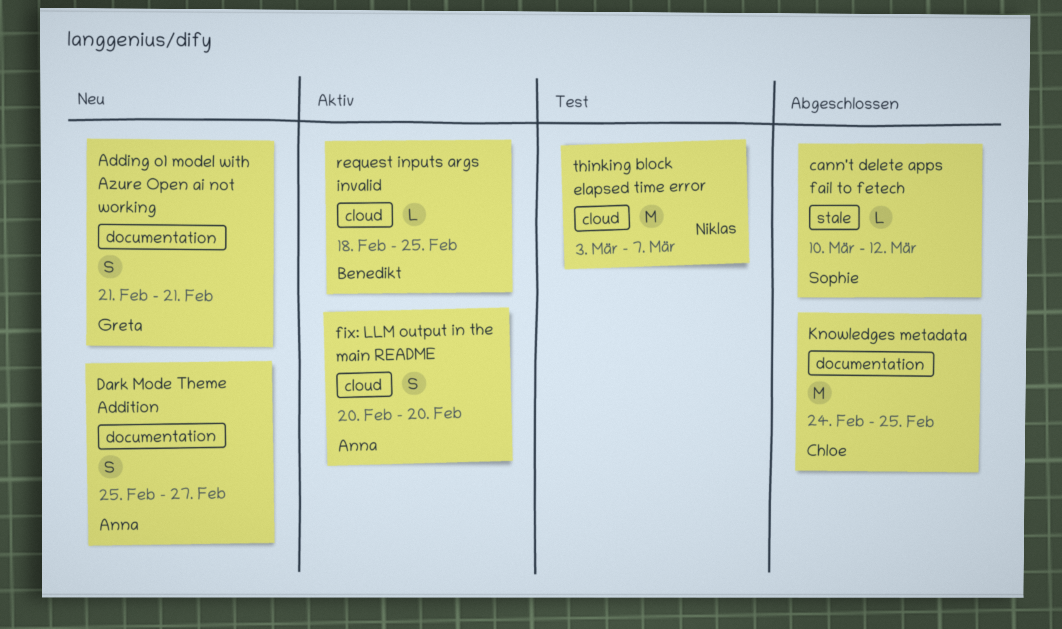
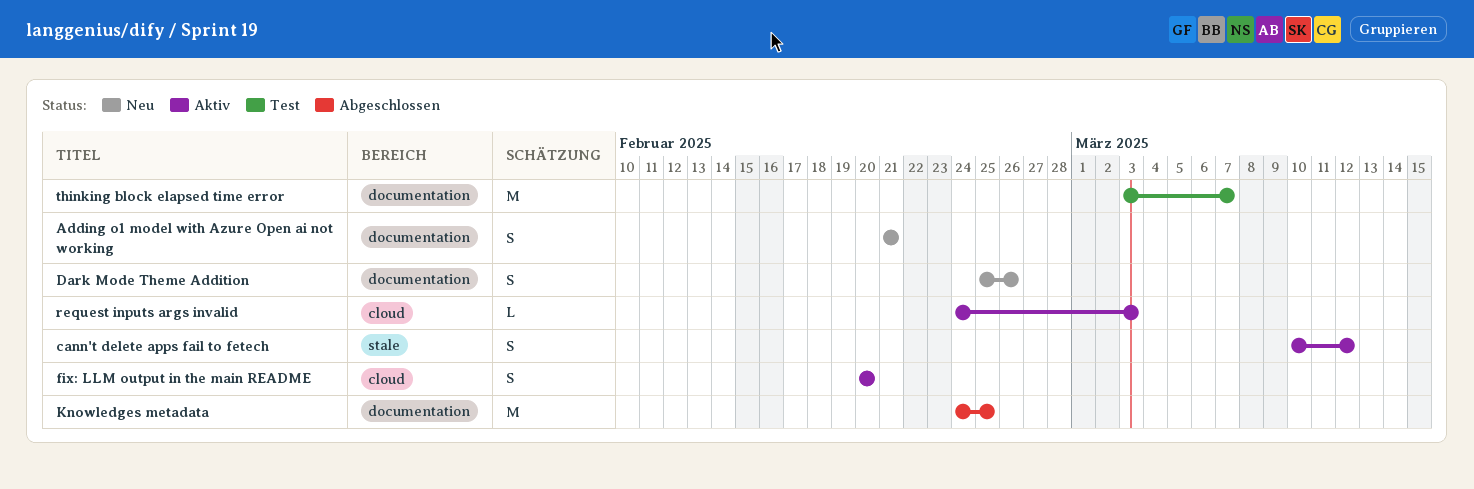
cann't delete apps fail to fetech, status: Abgeschlossen -> Aktiv
cann't delete apps fail to fetech, estimate: L -> S
Dark Mode Theme Addition, due: Feb 27 -> Feb 26
request inputs args invalid, start: Feb 18 -> Feb 24
request inputs args invalid, due: Feb 25 -> Mar 3
thinking block elapsed time error, label: cloud -> documentation

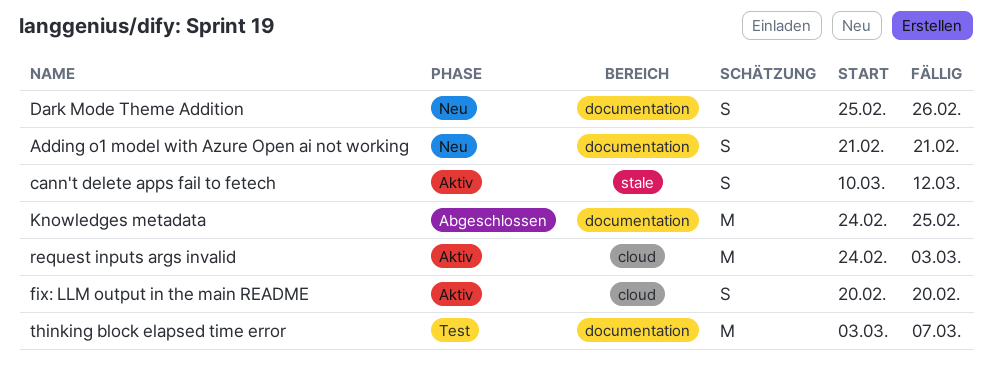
request inputs args invalid, estimate: L -> M

